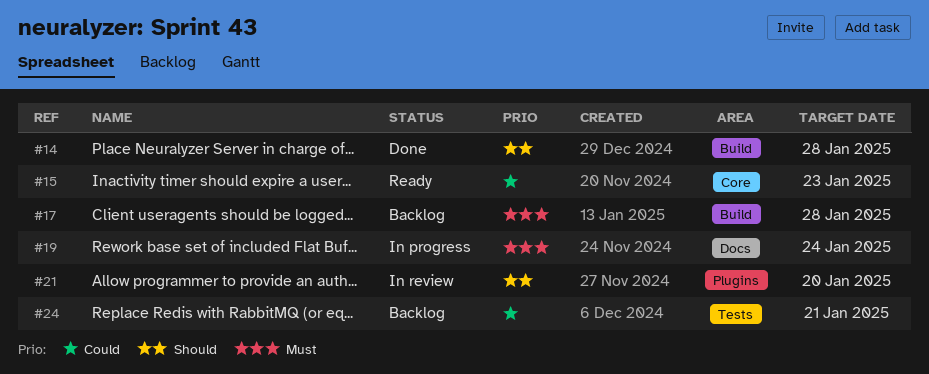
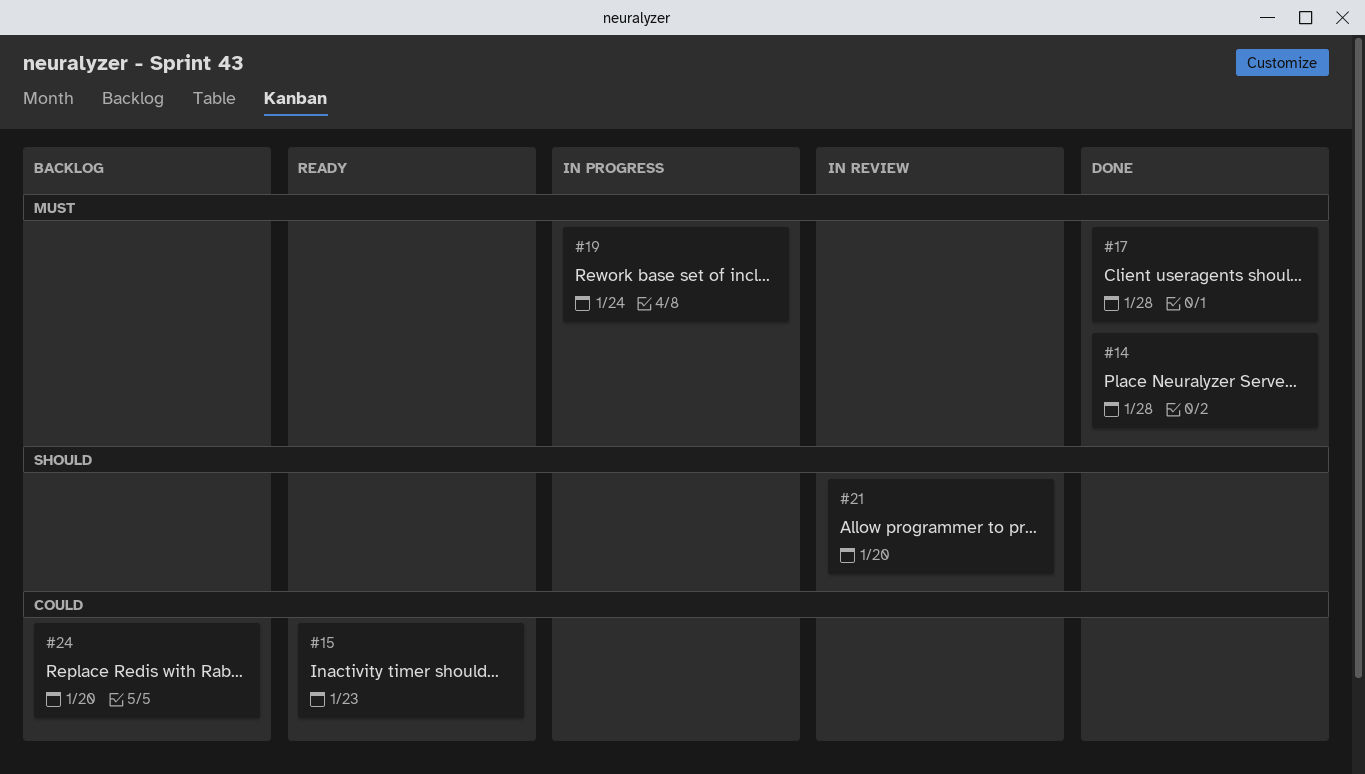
#14, priority: Should -> Must
#17, status: Backlog -> Done
#24, due: Jan 21 -> Jan 20

